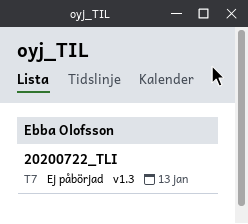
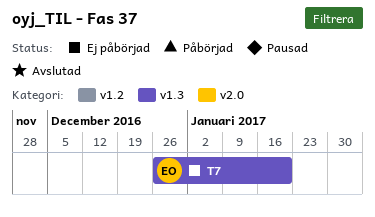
T7, due: Jan 13 -> Jan 20

